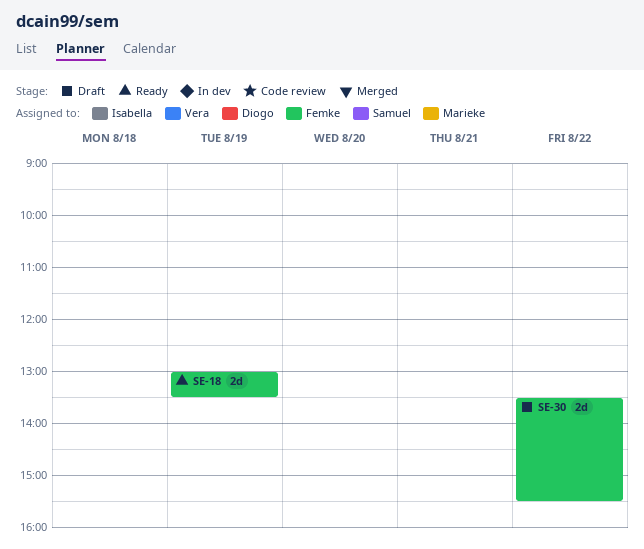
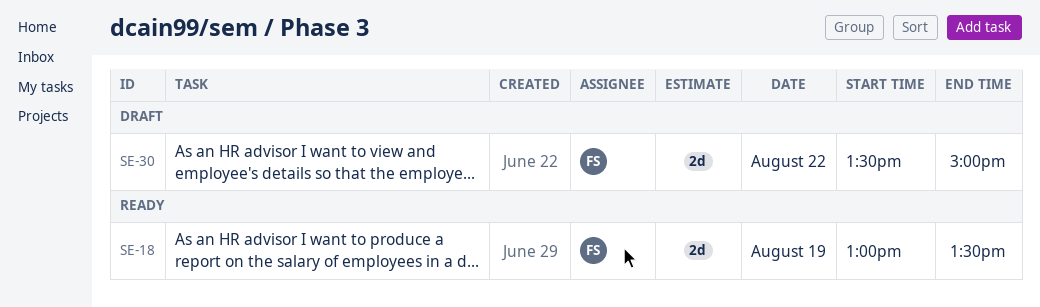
SE-30, ends: 15:30 -> 15:00

